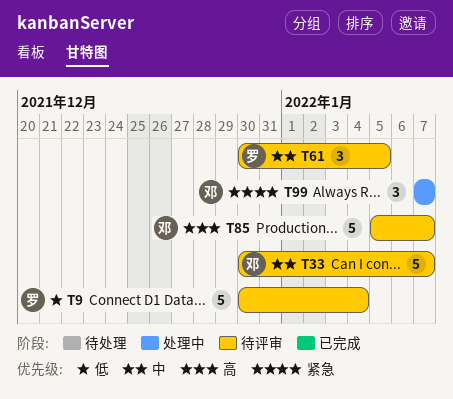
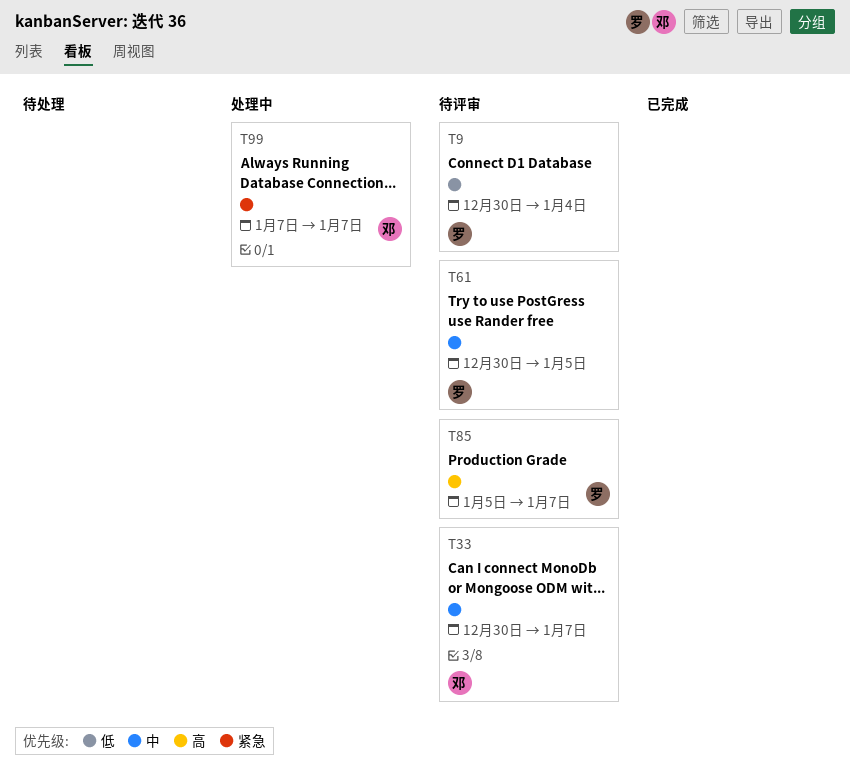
T85, owner: 邓 -> 罗

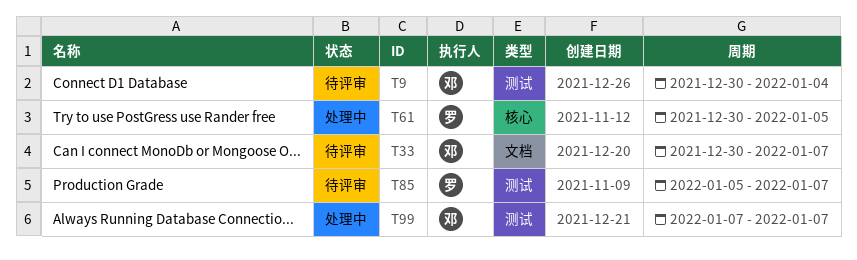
T9, owner: 罗 -> 邓
T61, status: 待评审 -> 处理中

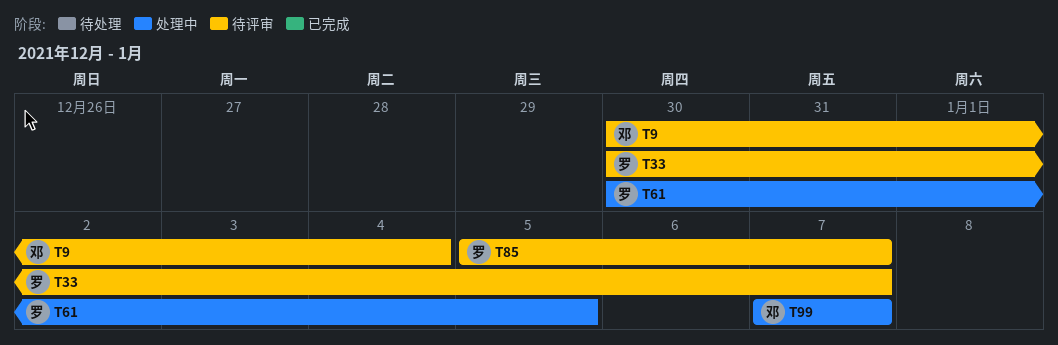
T33, owner: 邓 -> 罗

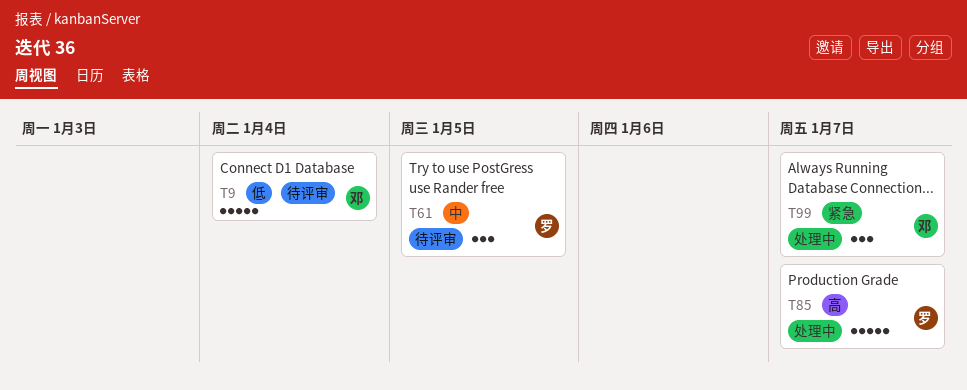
T33: present -> none
T61, status: 处理中 -> 待评审
T85, status: 待评审 -> 处理中

